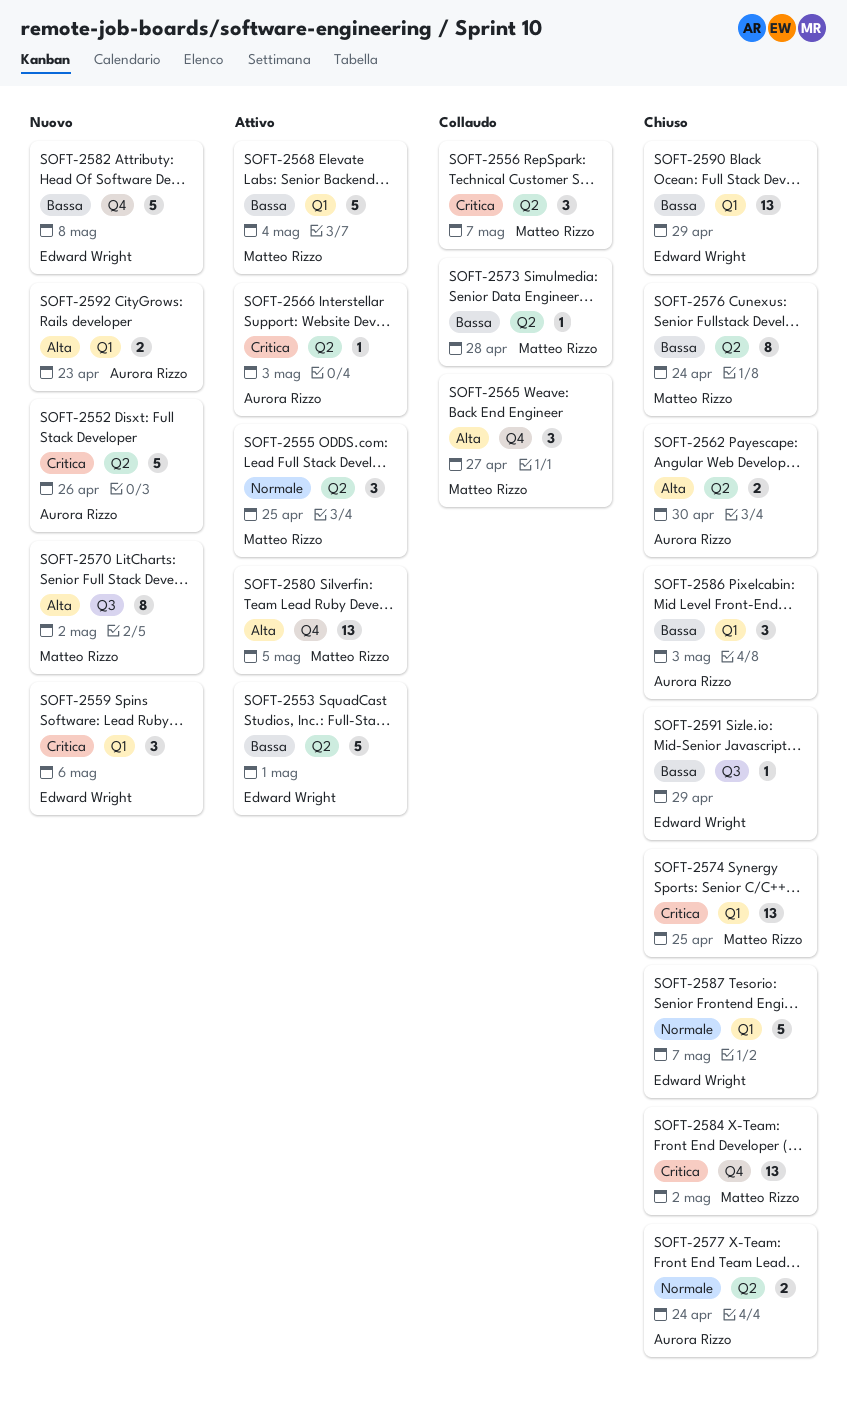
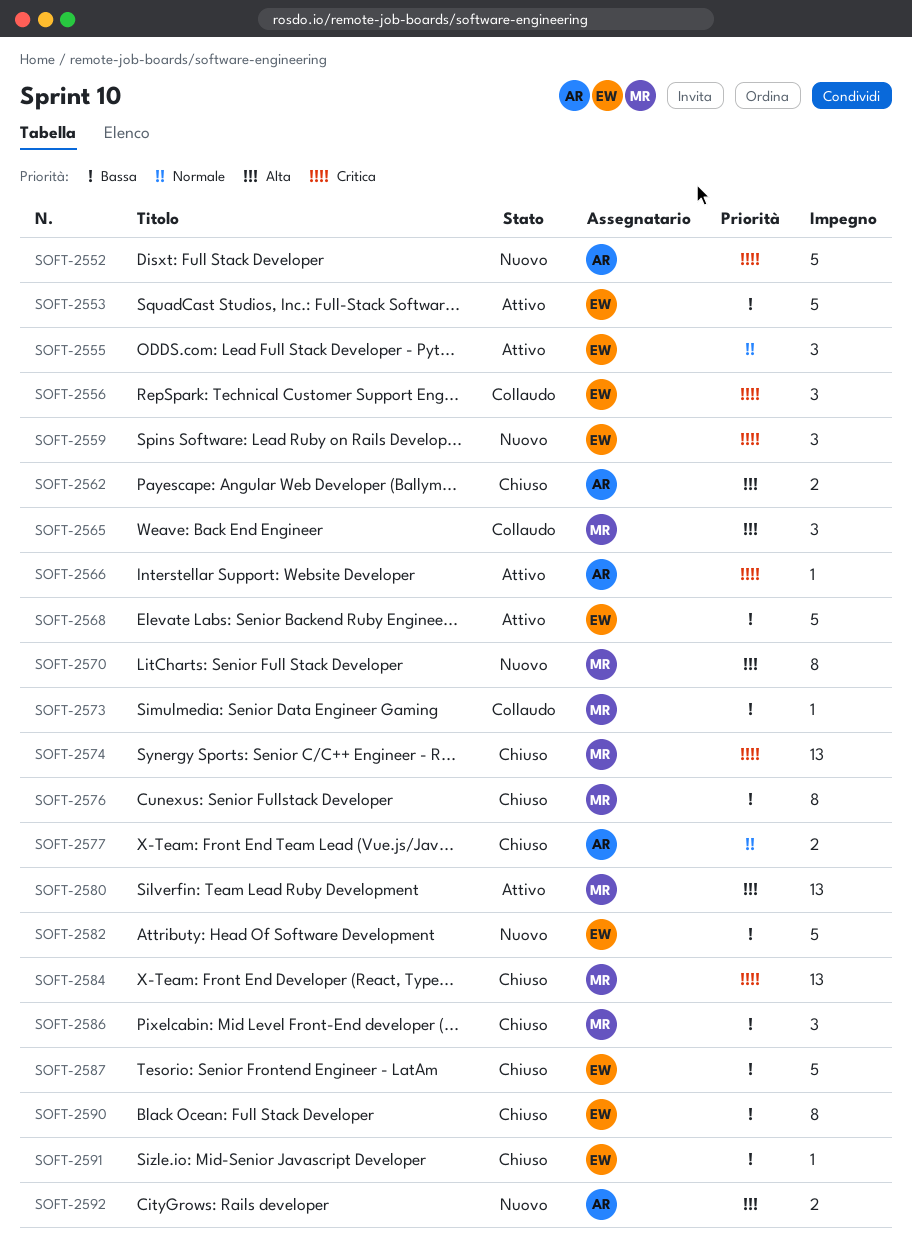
SOFT-2555, owner: Matteo Rizzo -> Edward Wright
SOFT-2556, owner: Matteo Rizzo -> Edward Wright
SOFT-2568, owner: Matteo Rizzo -> Edward Wright
SOFT-2586, owner: Aurora Rizzo -> Matteo Rizzo
SOFT-2587, priority: Normale -> Bassa
SOFT-2590, estimate: 13 -> 8

